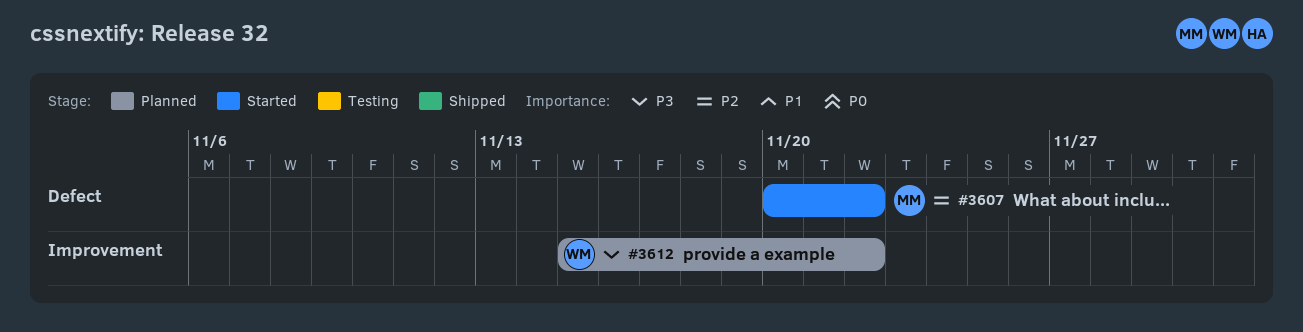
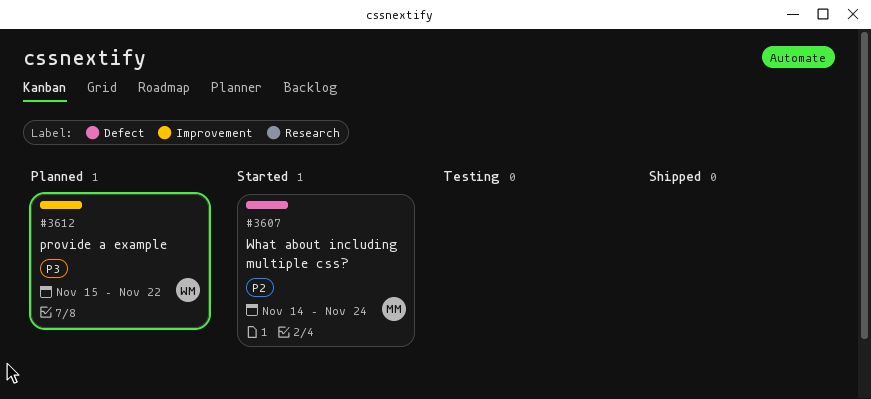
#3607, start: Nov 20 -> Nov 14
#3607, due: Nov 22 -> Nov 24

